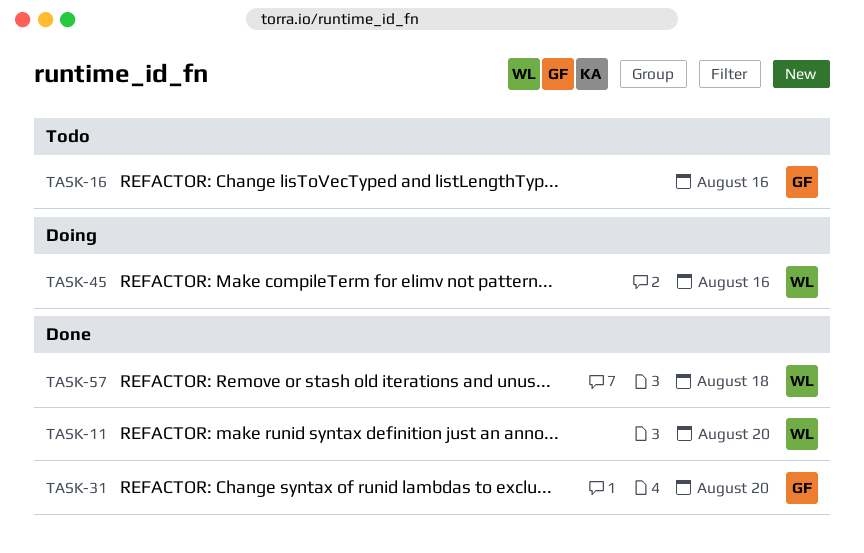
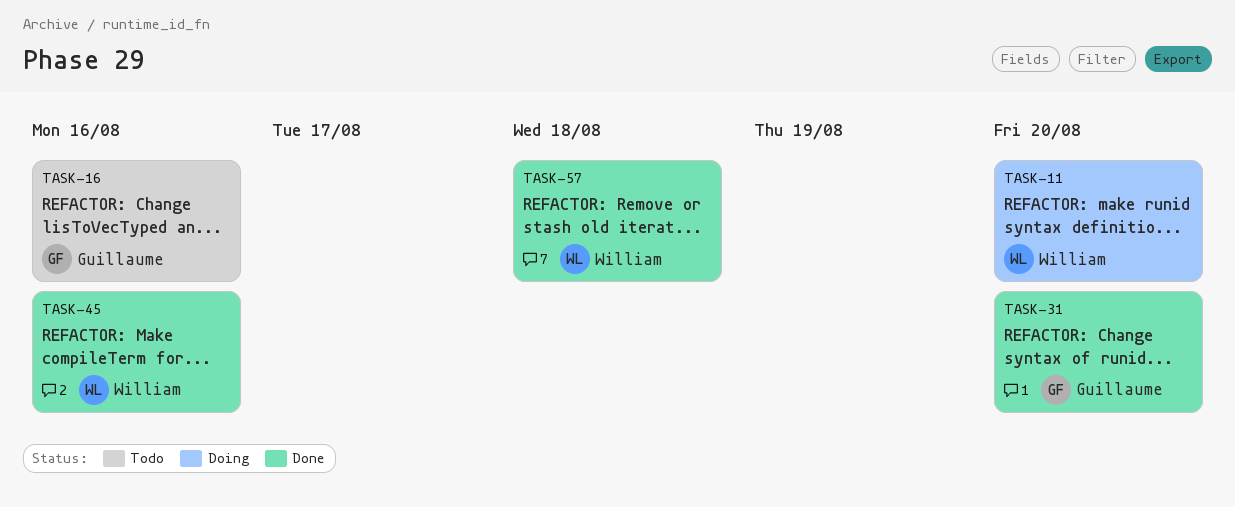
TASK-11, status: Done -> Doing
TASK-45, status: Doing -> Done

